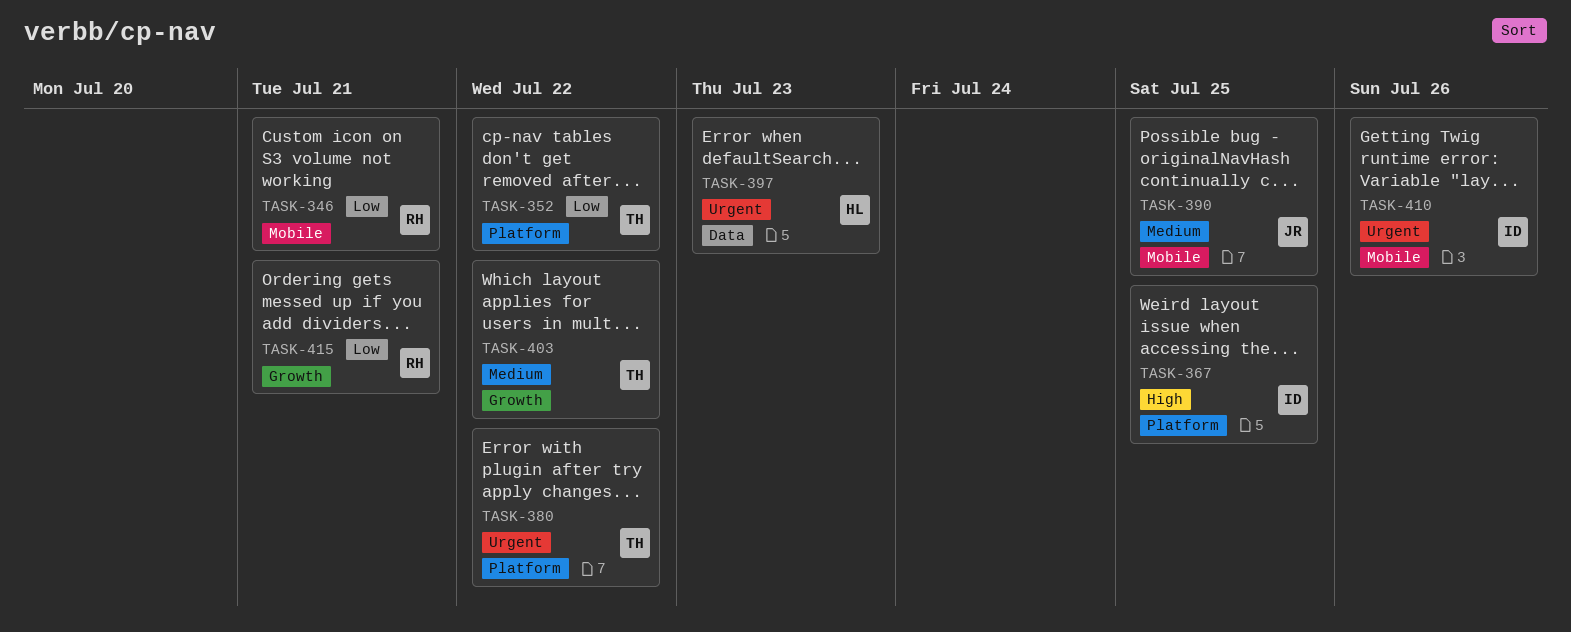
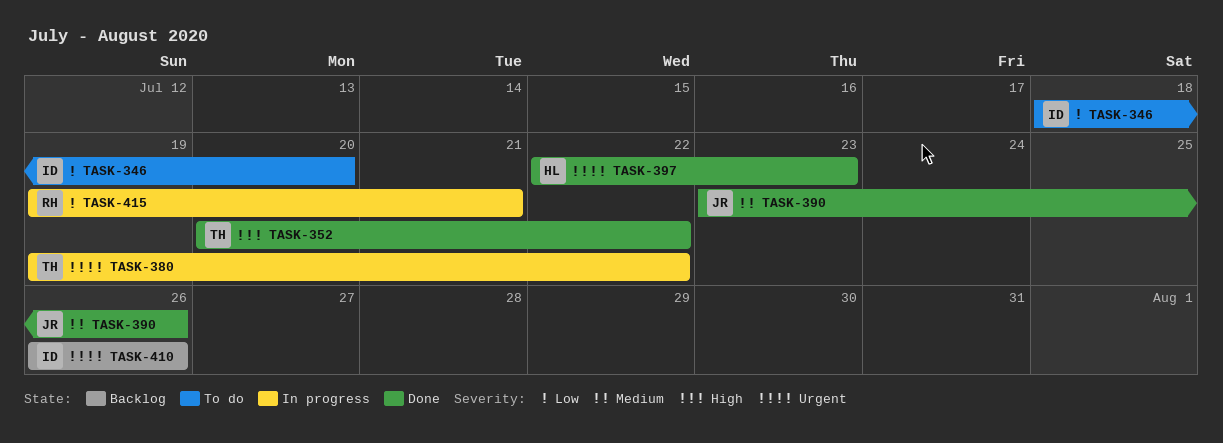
TASK-346, owner: RH -> ID
TASK-346, due: Jul 21 -> Jul 20
TASK-352, priority: Low -> High
TASK-367: present -> none
TASK-390, due: Jul 25 -> Jul 26
TASK-403: present -> none

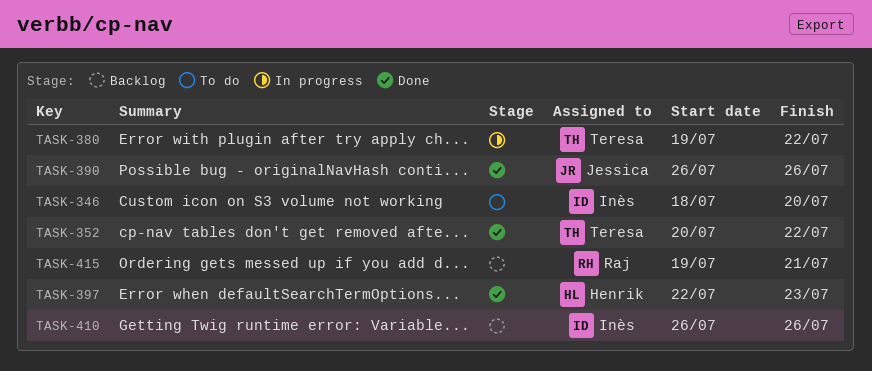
TASK-390, start: Jul 23 -> Jul 26
TASK-415, status: In progress -> Backlog

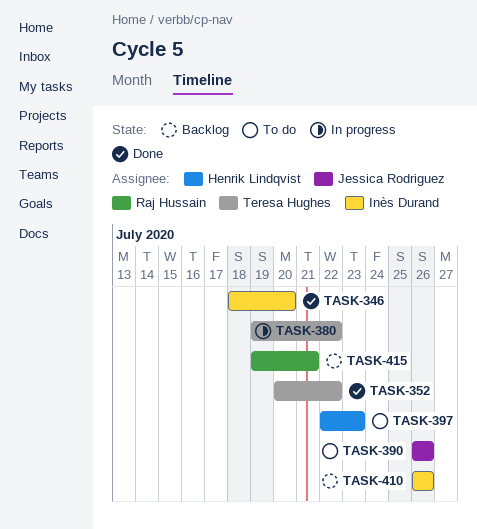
TASK-346, status: To do -> Done
TASK-390, status: Done -> To do
TASK-397, status: Done -> To do

